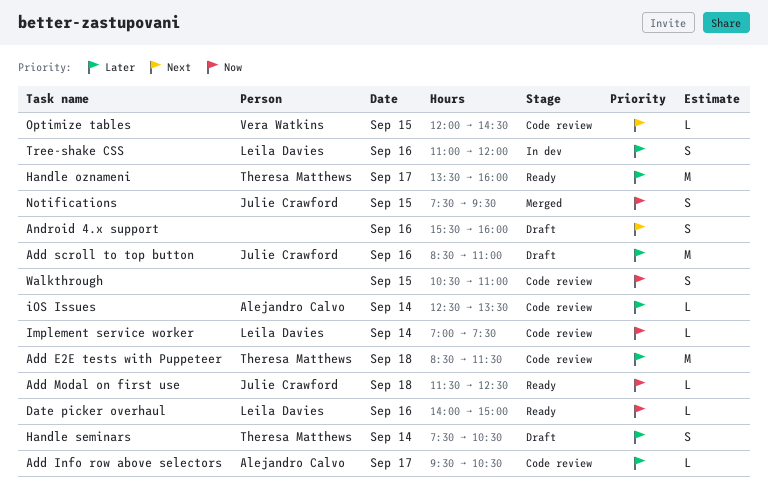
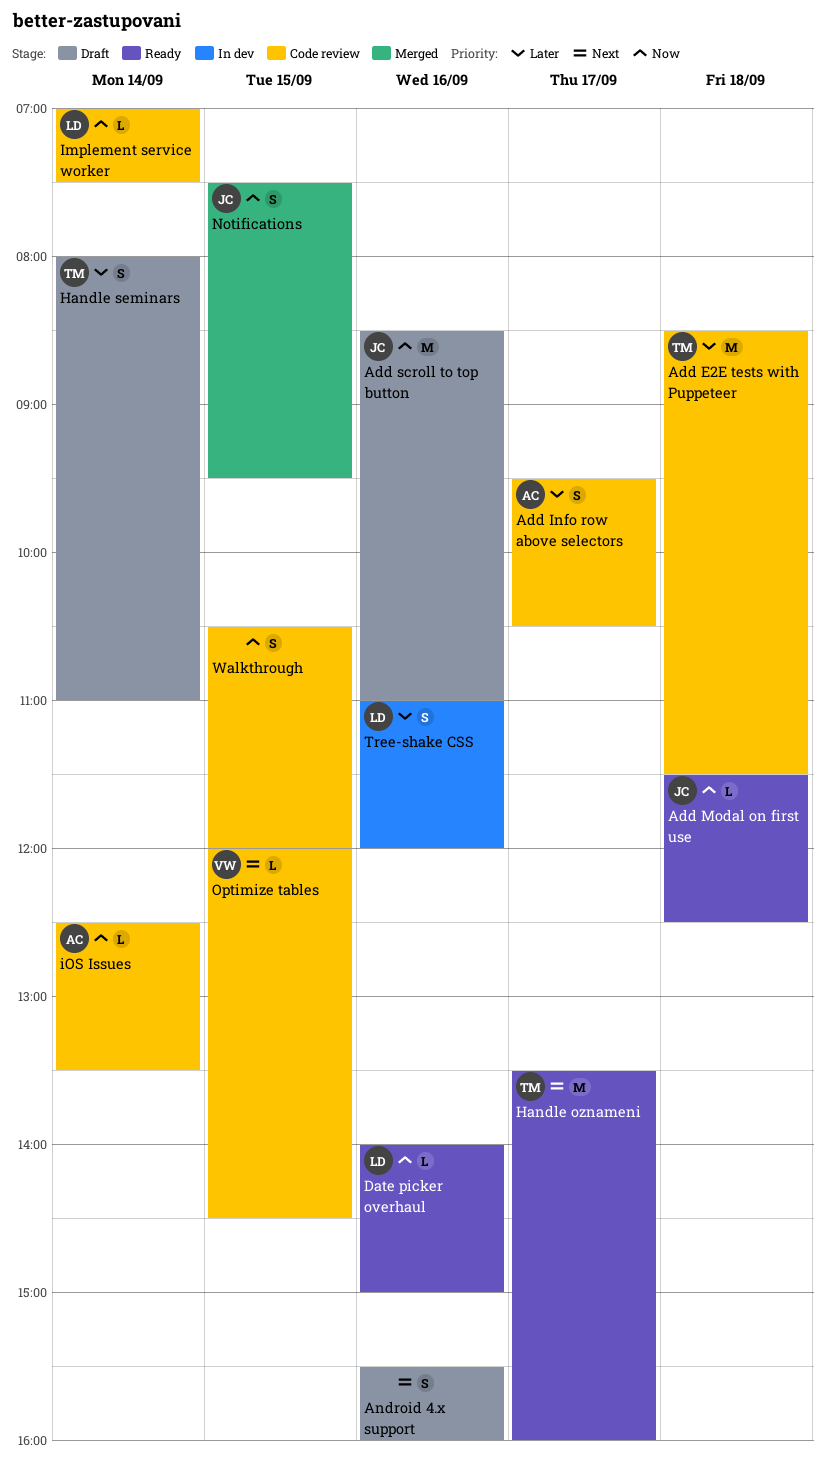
Add Info row above selectors, estimate: L -> S
Add scroll to top button, priority: Later -> Now
Handle oznameni, priority: Later -> Next
Handle seminars, begins: 07:30 -> 08:00
Handle seminars, ends: 10:30 -> 11:00
iOS Issues, priority: Later -> Now
Walkthrough, ends: 11:00 -> 12:00

